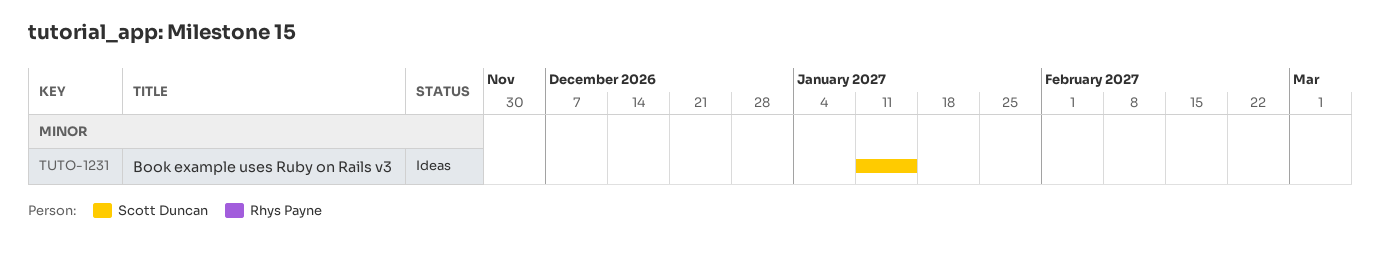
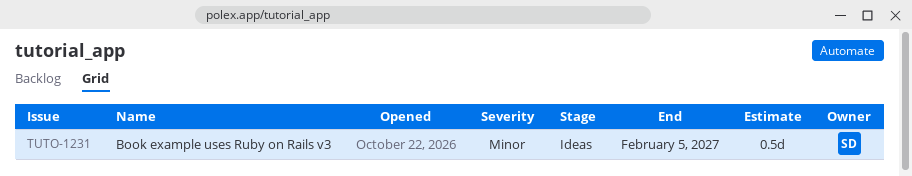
TUTO-1231, due: Jan 15 -> Feb 5

